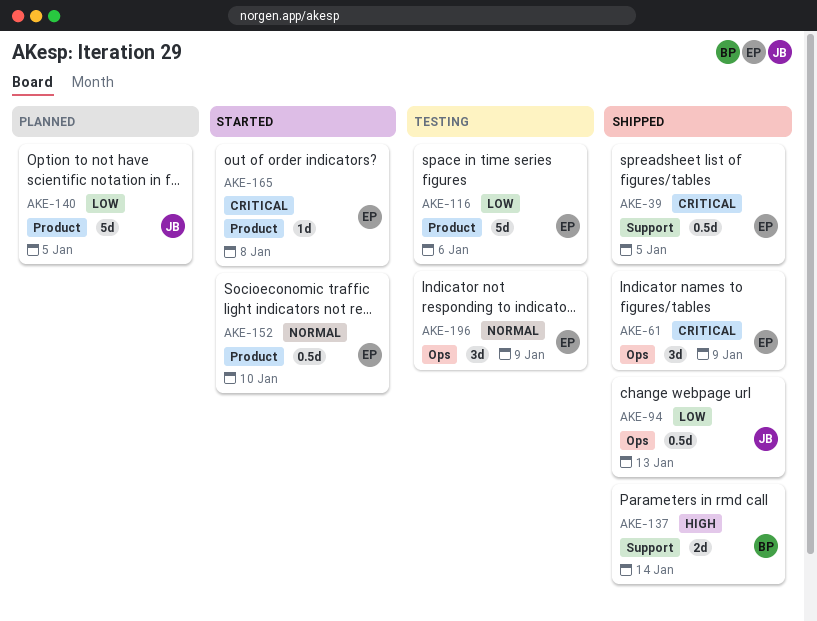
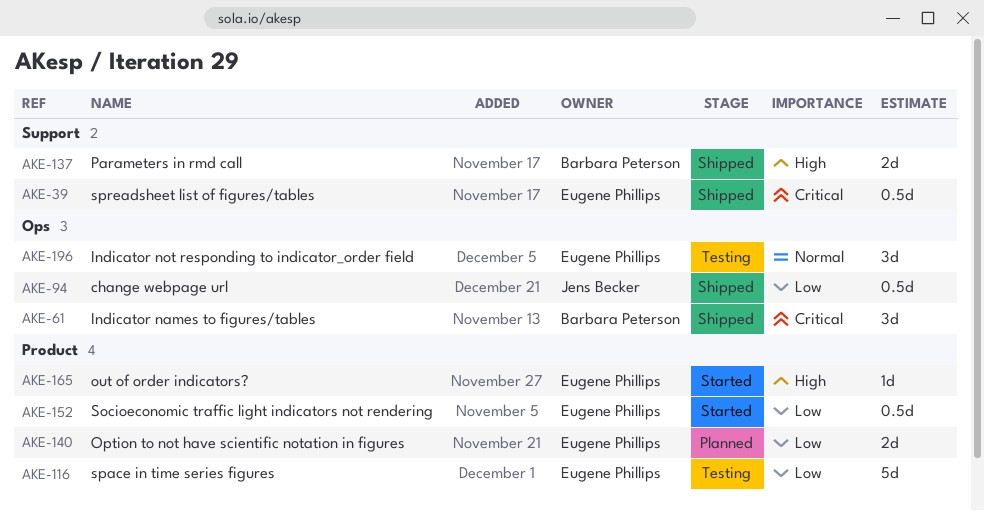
AKE-61, owner: Eugene Phillips -> Barbara Peterson
AKE-140, owner: Jens Becker -> Eugene Phillips
AKE-140, estimate: 5d -> 2d
AKE-152, priority: Normal -> Low
AKE-165, priority: Critical -> High

